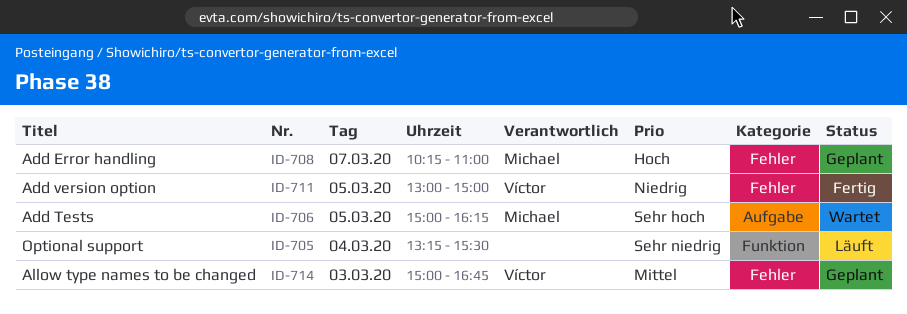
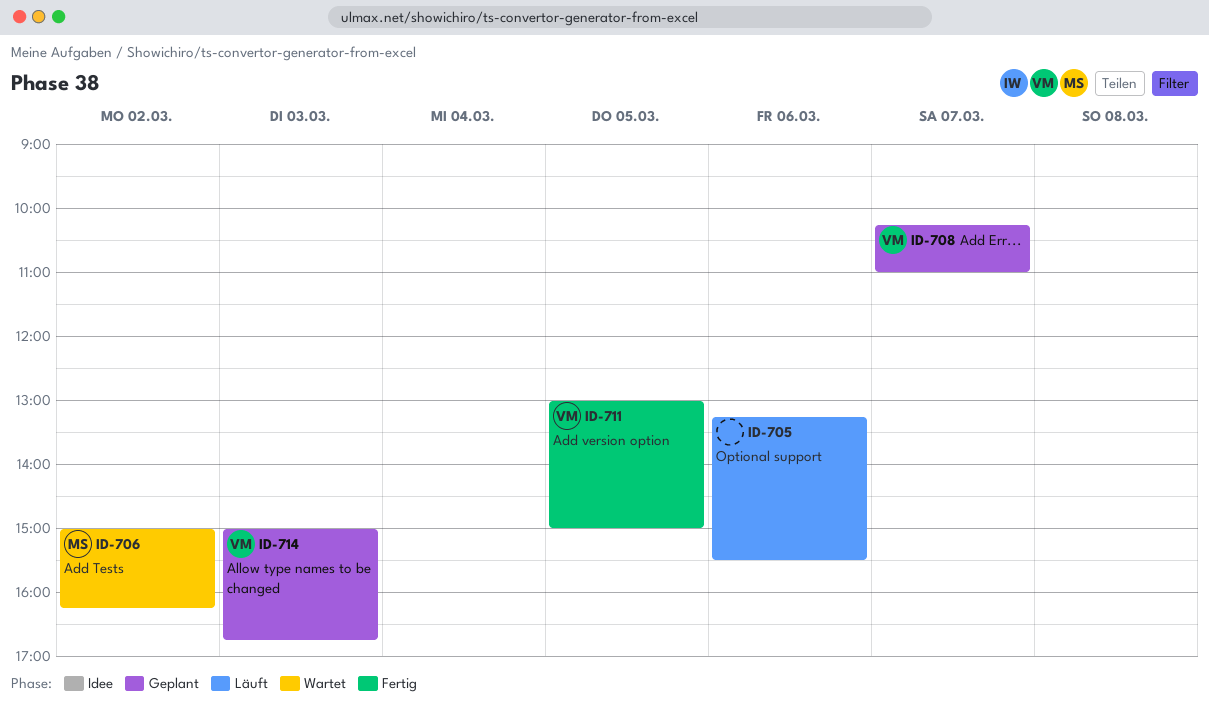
ID-705, day: Mar 4 -> Mar 6
ID-706, day: Mar 5 -> Mar 2
ID-708, owner: Michael -> Víctor

